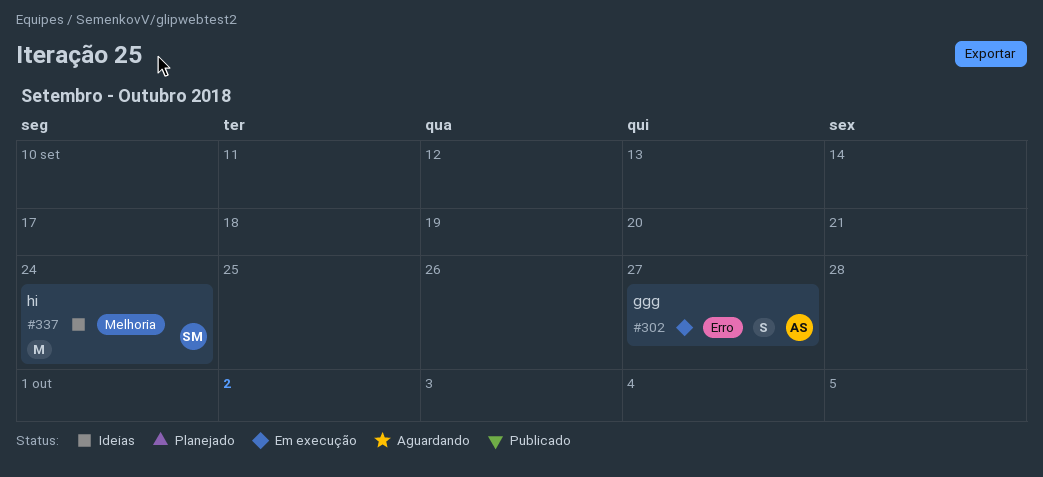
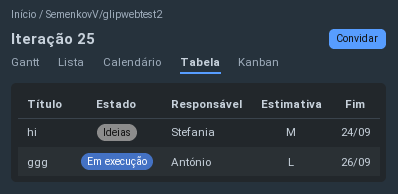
ggg, estimate: S -> L
ggg, due: Sep 27 -> Sep 26

